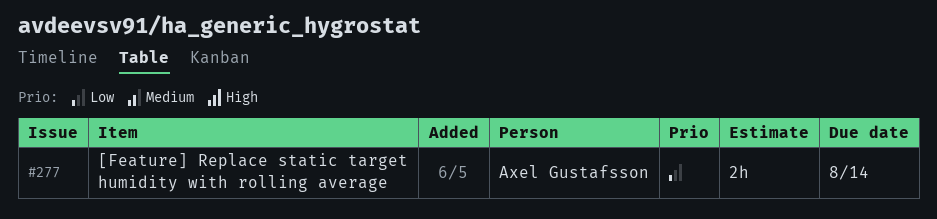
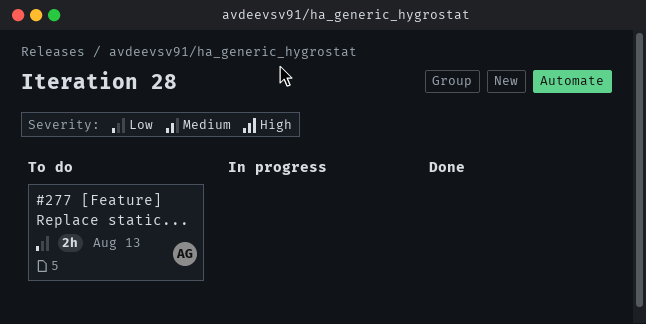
#277, due: Aug 14 -> Aug 13

